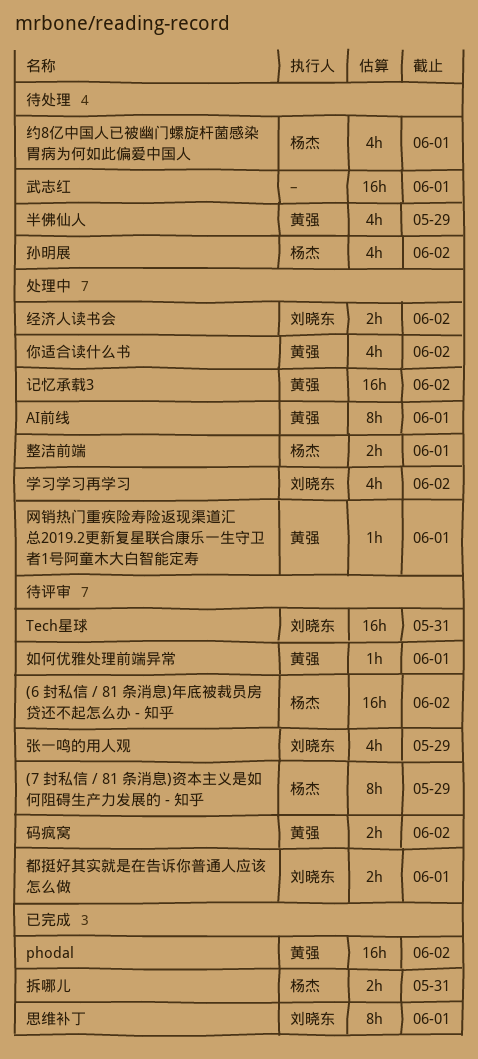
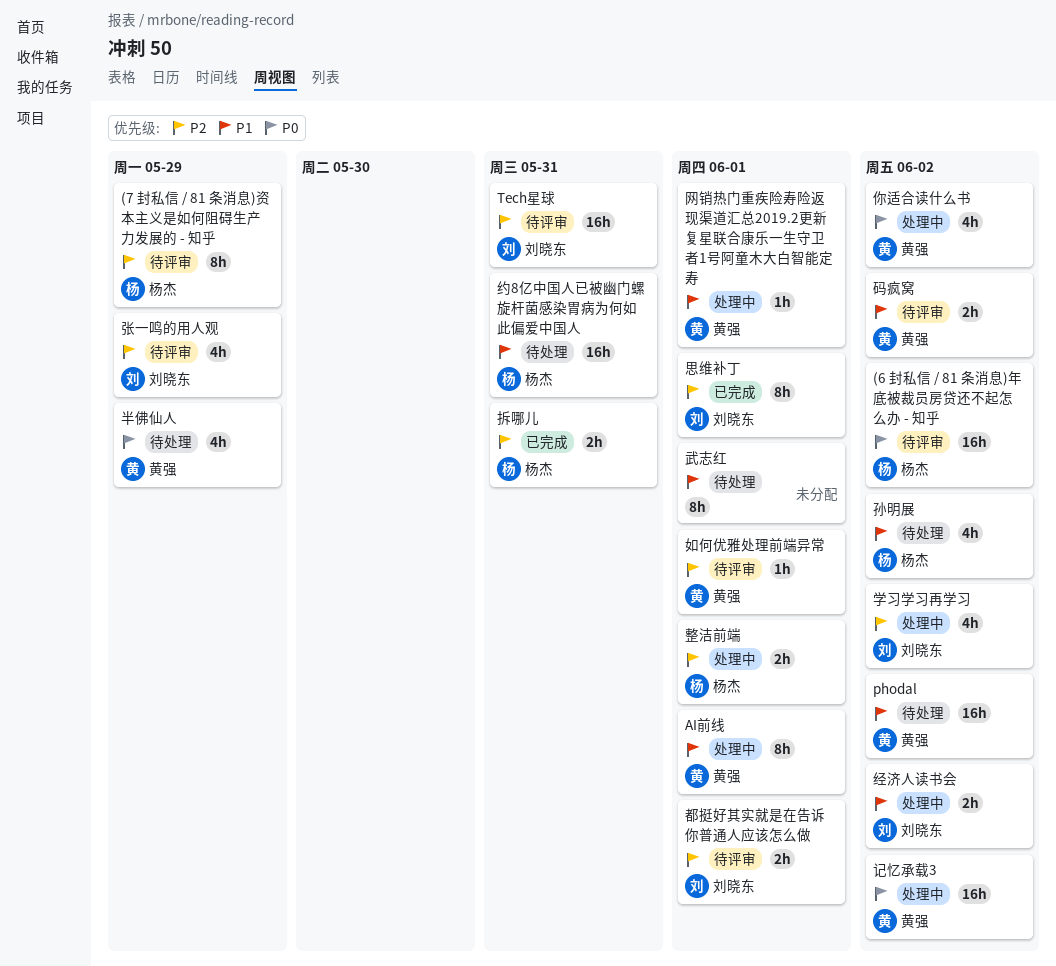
phodal, status: 已完成 -> 待处理
武志红, estimate: 16h -> 8h
约8亿中国人已被幽门螺旋杆菌感染胃病为何如此偏爱中国人, estimate: 4h -> 16h
约8亿中国人已被幽门螺旋杆菌感染胃病为何如此偏爱中国人, due: Jun 1 -> May 31

